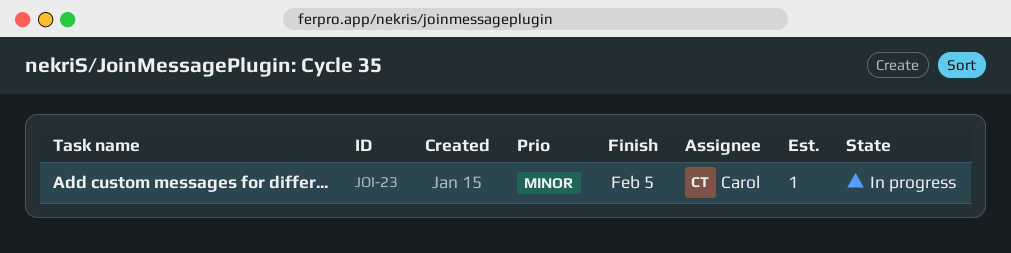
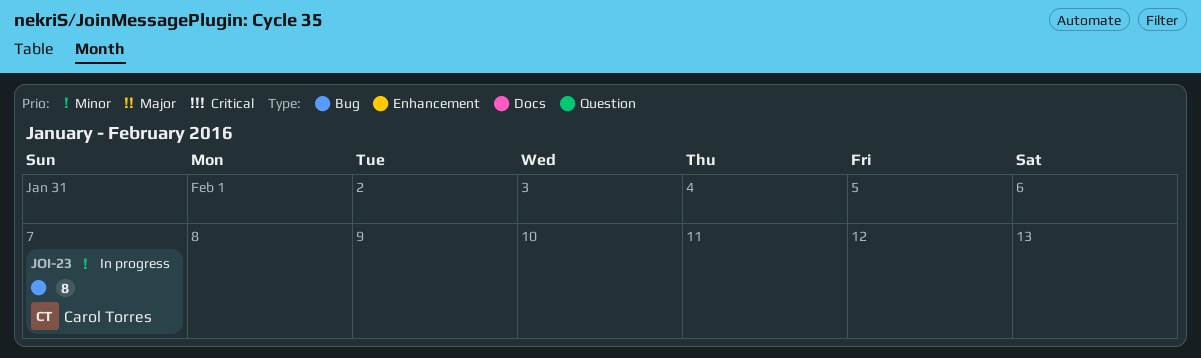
JOI-23, estimate: 1 -> 8
JOI-23, due: Feb 5 -> Feb 7

